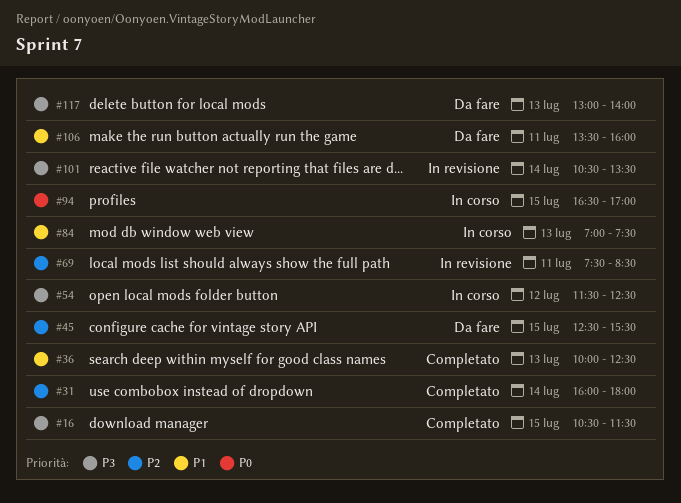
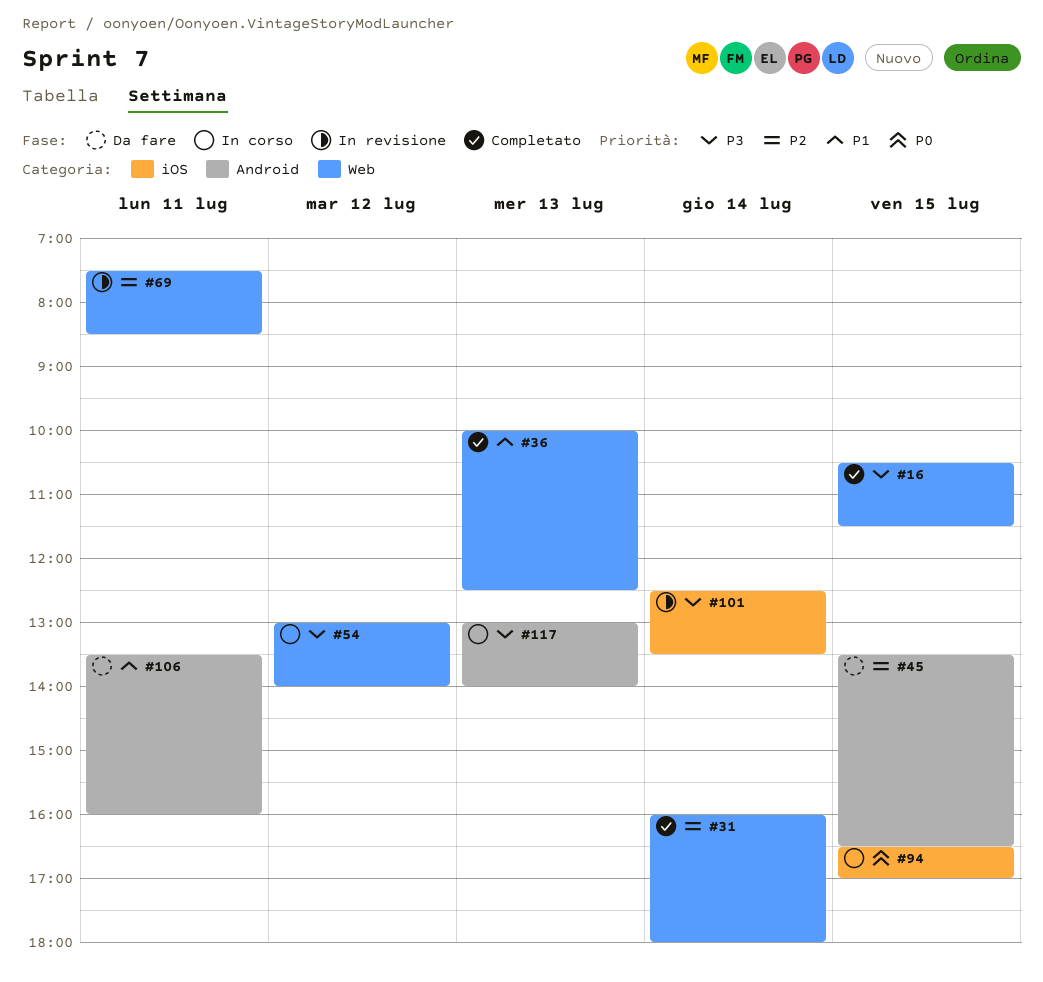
#45, begins: 12:30 -> 13:30
#45, ends: 15:30 -> 16:30
#54, begins: 11:30 -> 13:00
#54, ends: 12:30 -> 14:00
#84: present -> none
#101, begins: 10:30 -> 12:30
#117, status: Da fare -> In corso

